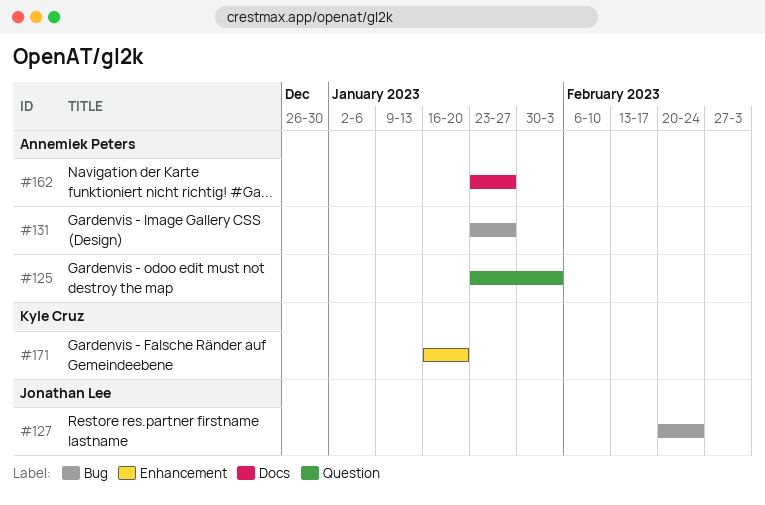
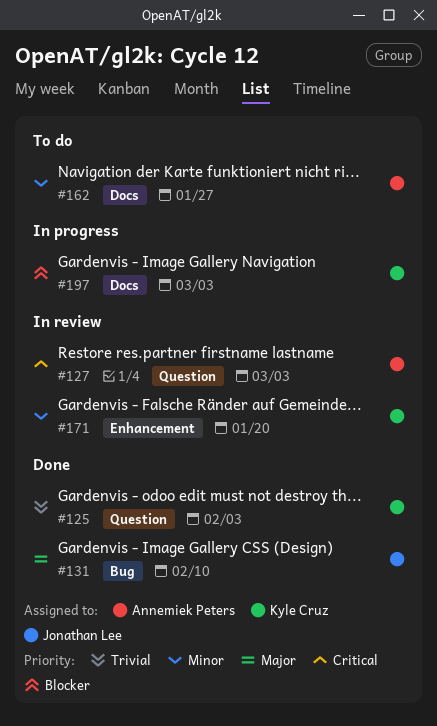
#125, owner: Annemiek Peters -> Kyle Cruz
#127, owner: Jonathan Lee -> Annemiek Peters
#127, label: Bug -> Question
#127, due: Feb 24 -> Mar 3
#131, owner: Annemiek Peters -> Jonathan Lee
#131, due: Jan 27 -> Feb 10
#197: none -> present

